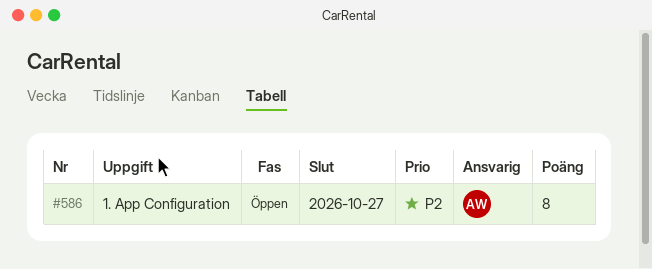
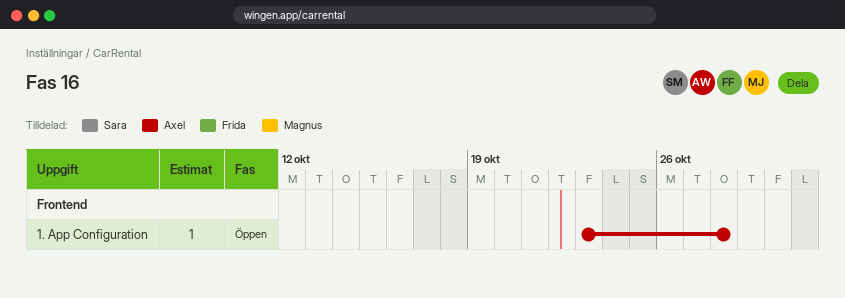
1. App Configuration, estimate: 8 -> 1
1. App Configuration, due: Oct 27 -> Oct 28

